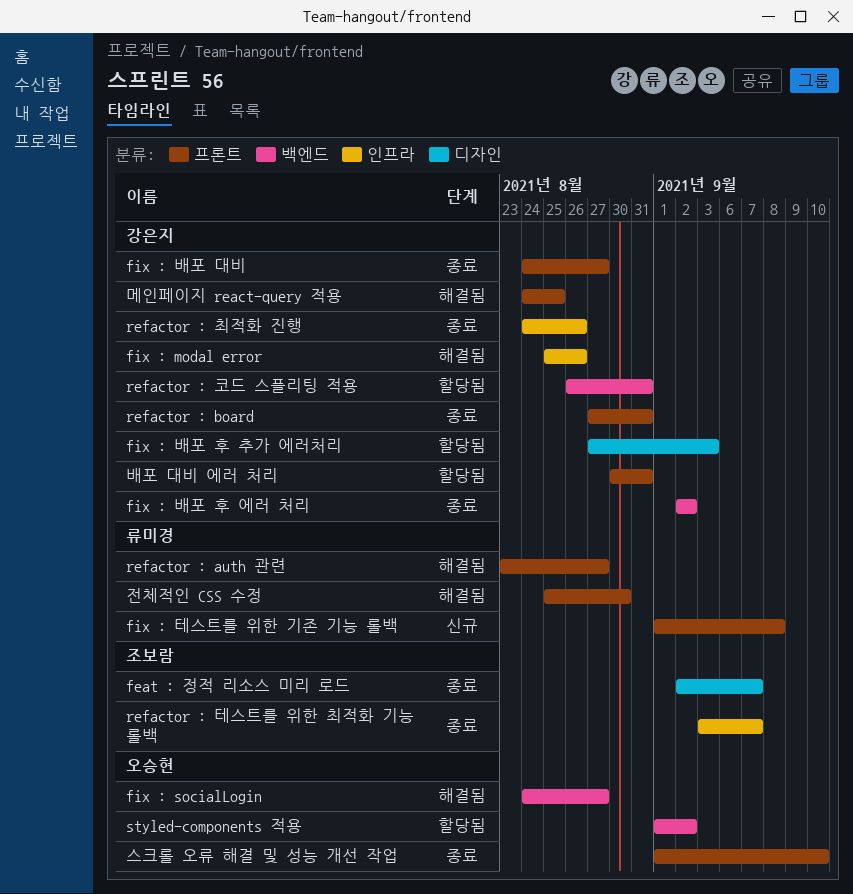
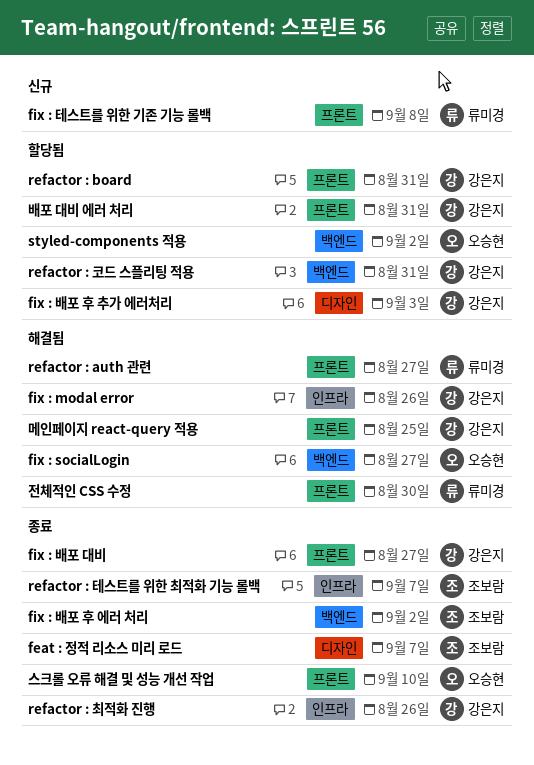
fix : 배포 후 에러 처리, owner: 강은지 -> 조보람
refactor : board, status: 종료 -> 할당됨

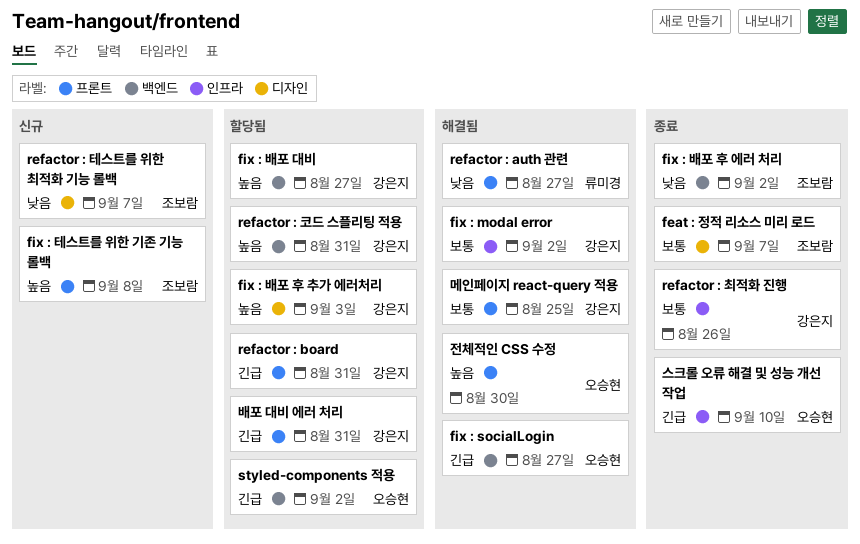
fix : modal error, due: Aug 26 -> Sep 2
fix : 배포 대비, status: 종료 -> 할당됨
fix : 배포 대비, label: 프론트 -> 백엔드
fix : 테스트를 위한 기존 기능 롤백, owner: 류미경 -> 조보람
refactor : 테스트를 위한 최적화 기능 롤백, status: 종료 -> 신규
refactor : 테스트를 위한 최적화 기능 롤백, label: 인프라 -> 디자인
스크롤 오류 해결 및 성능 개선 작업, label: 프론트 -> 인프라
전체적인 CSS 수정, owner: 류미경 -> 오승현

